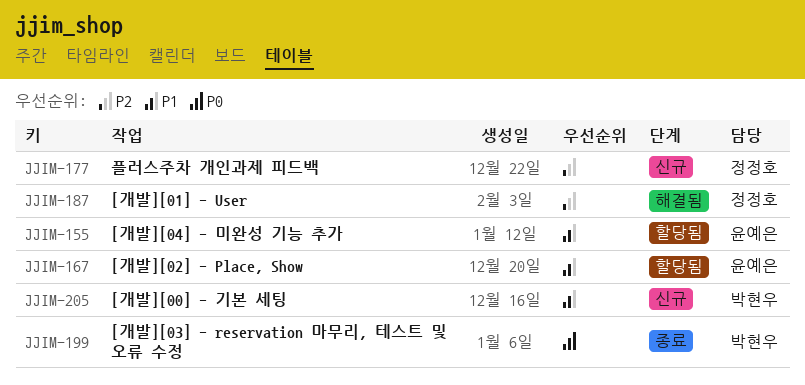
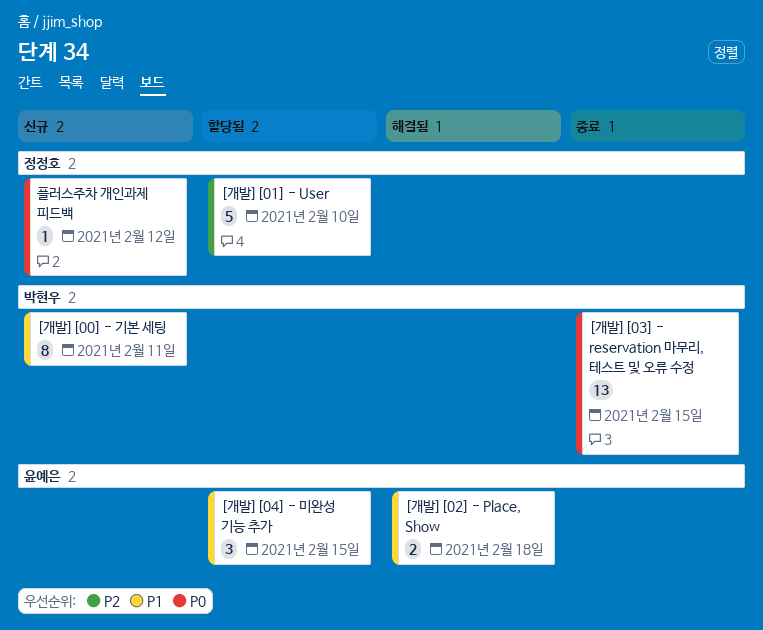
[개발][01] - User, status: 해결됨 -> 할당됨
[개발][02] - Place, Show, status: 할당됨 -> 해결됨
플러스주차 개인과제 피드백, priority: P2 -> P0

